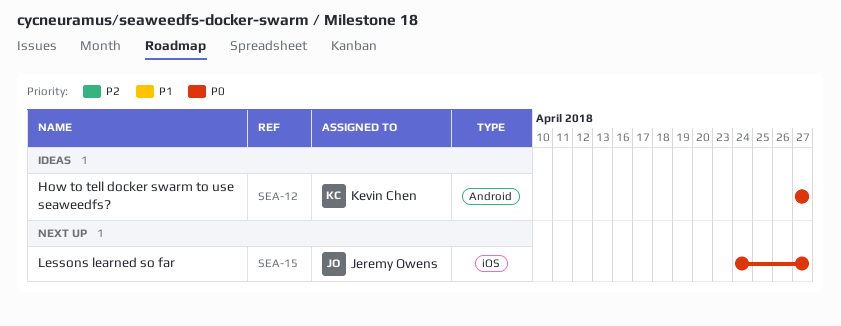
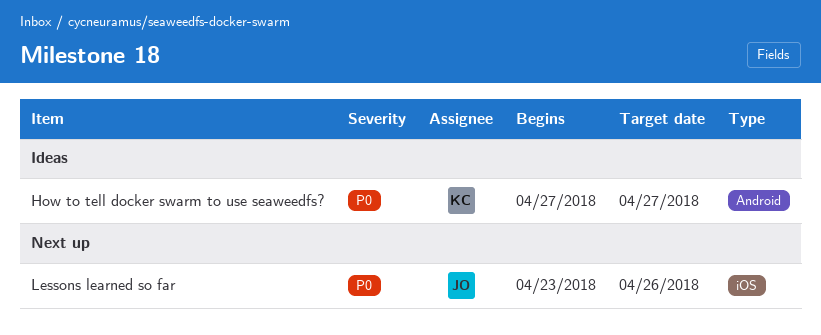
Lessons learned so far, start: Apr 24 -> Apr 23
Lessons learned so far, due: Apr 27 -> Apr 26

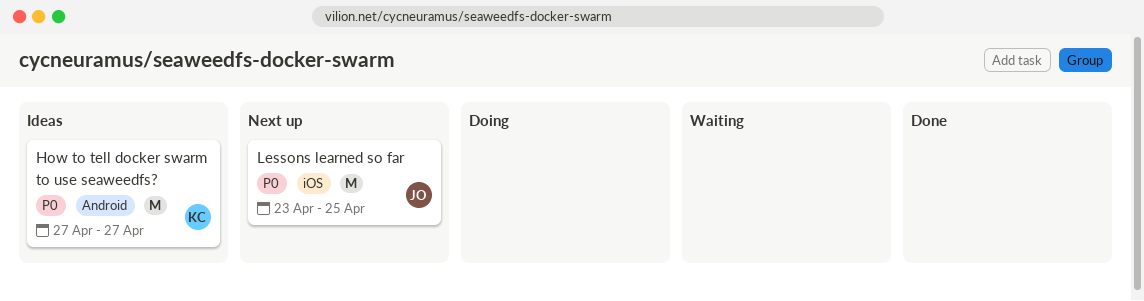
Lessons learned so far, due: Apr 26 -> Apr 25

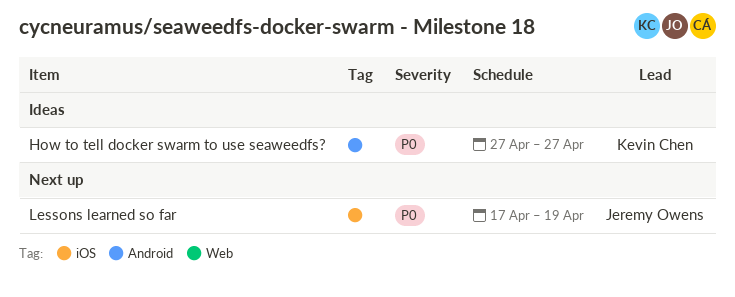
Lessons learned so far, start: Apr 23 -> Apr 17
Lessons learned so far, due: Apr 25 -> Apr 19

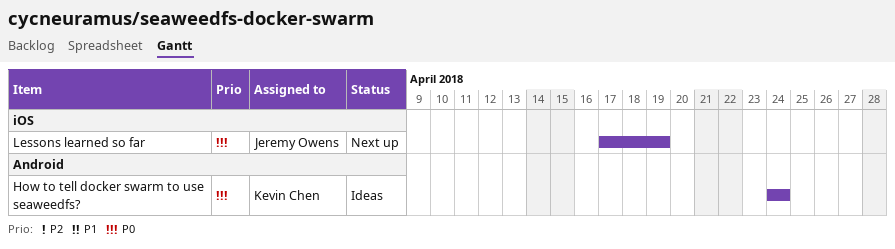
How to tell docker swarm to use seaweedfs?, start: Apr 27 -> Apr 24
How to tell docker swarm to use seaweedfs?, due: Apr 27 -> Apr 24

